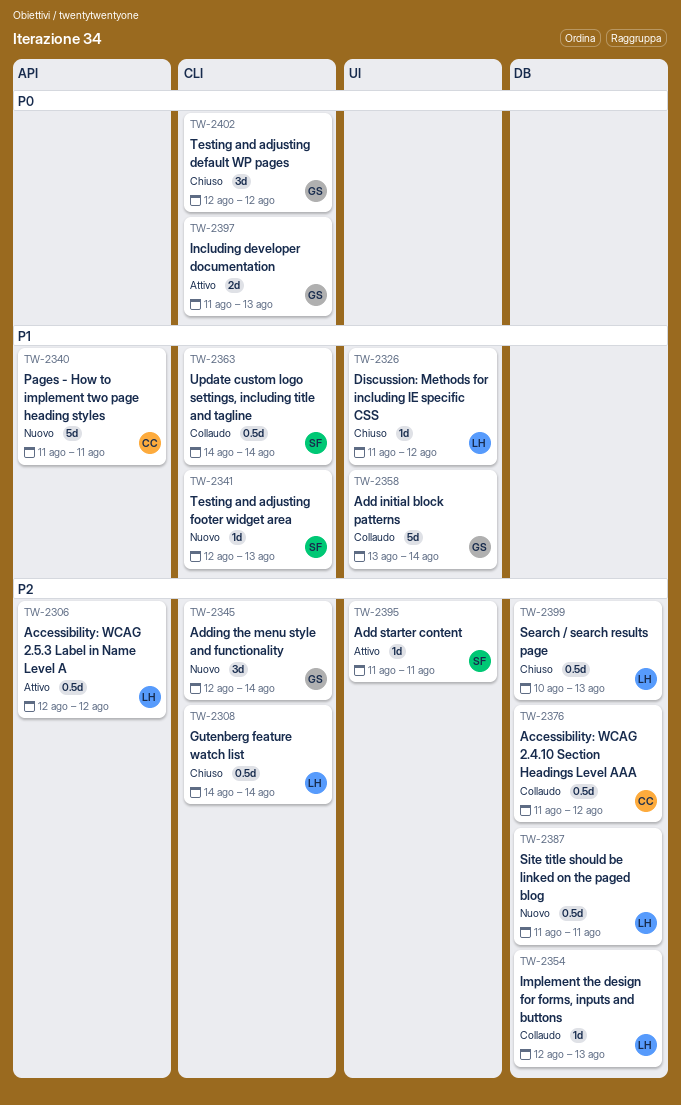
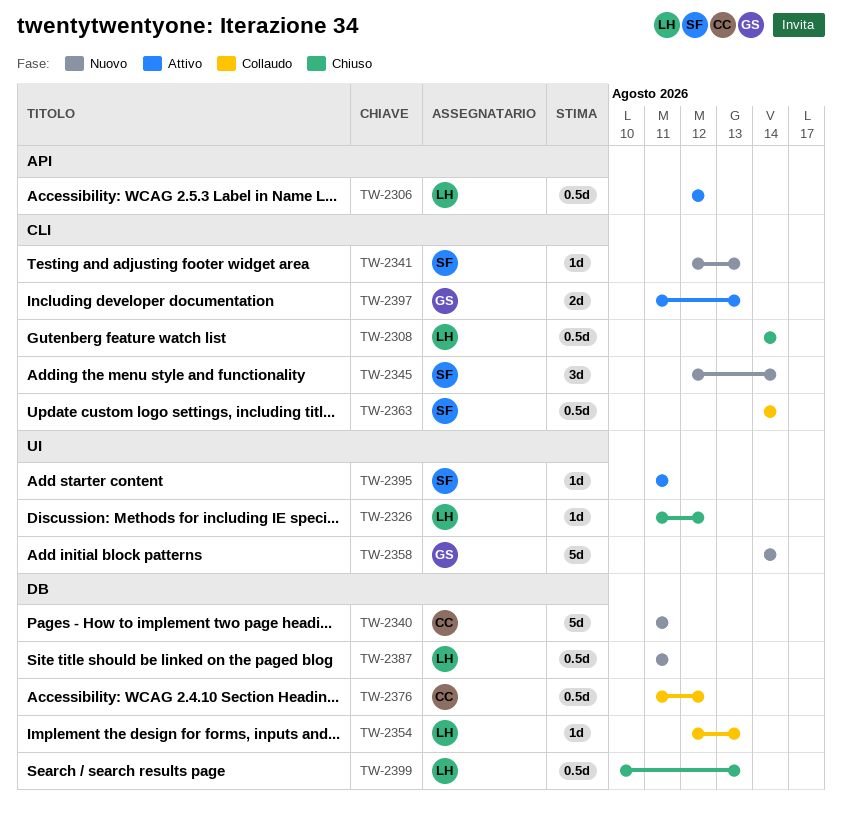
TW-2340, label: API -> DB
TW-2345, owner: GS -> SF
TW-2358, status: Collaudo -> Nuovo
TW-2358, start: Aug 13 -> Aug 14
TW-2402: present -> none

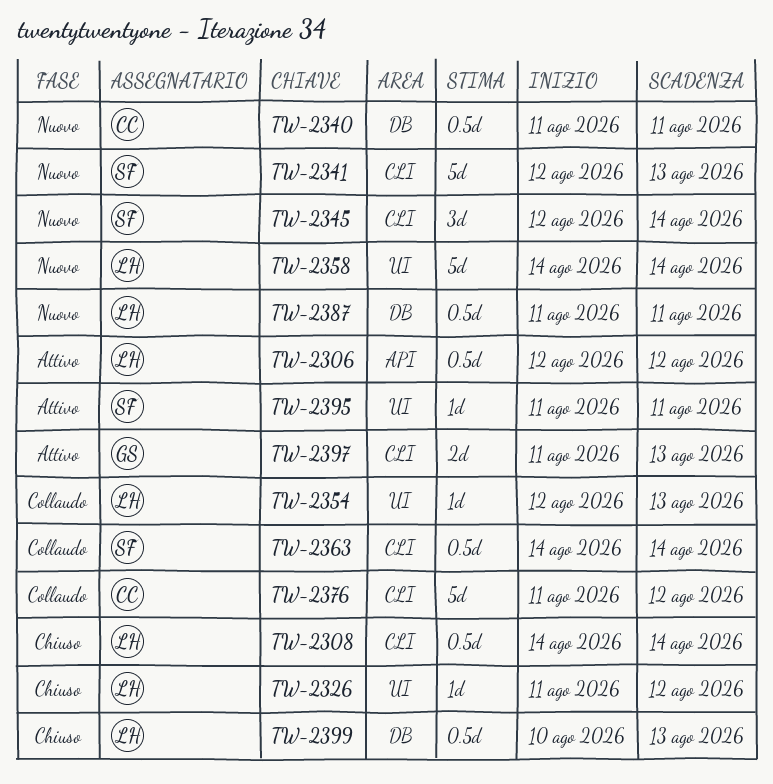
TW-2340, estimate: 5d -> 0.5d
TW-2341, estimate: 1d -> 5d
TW-2354, label: DB -> UI
TW-2358, owner: GS -> LH
TW-2376, label: DB -> CLI
TW-2376, estimate: 0.5d -> 5d

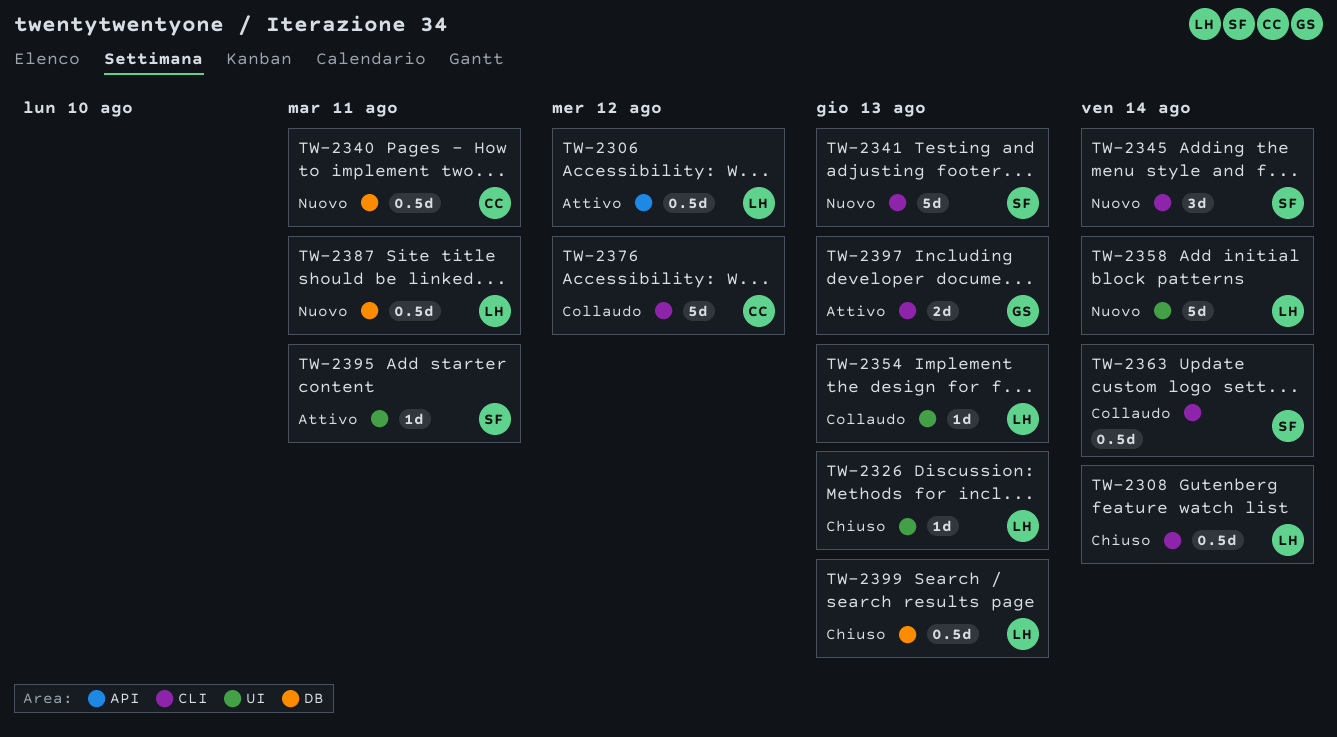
TW-2326, due: Aug 12 -> Aug 13

